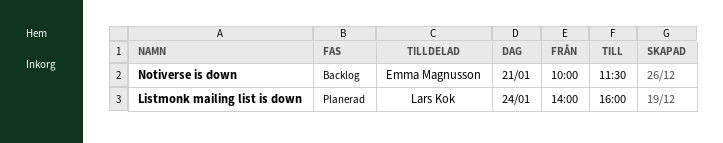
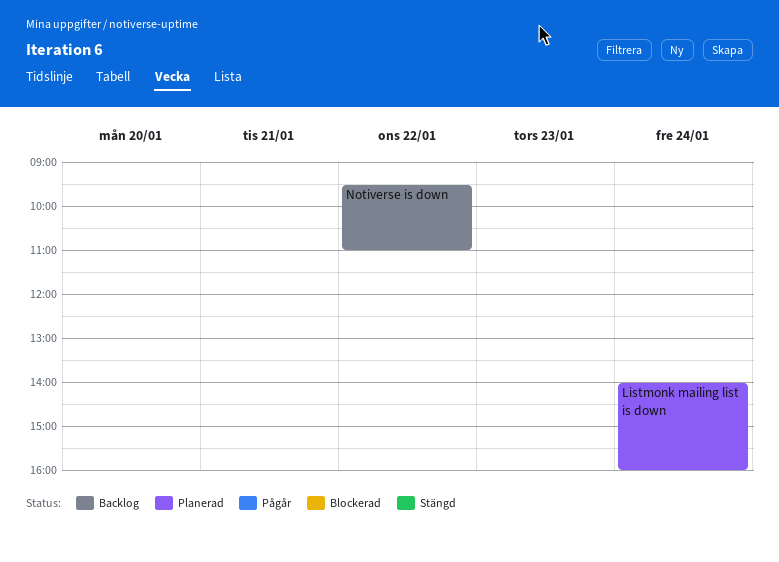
Notiverse is down, day: Jan 21 -> Jan 22
Notiverse is down, begins: 10:00 -> 09:30
Notiverse is down, ends: 11:30 -> 11:00

